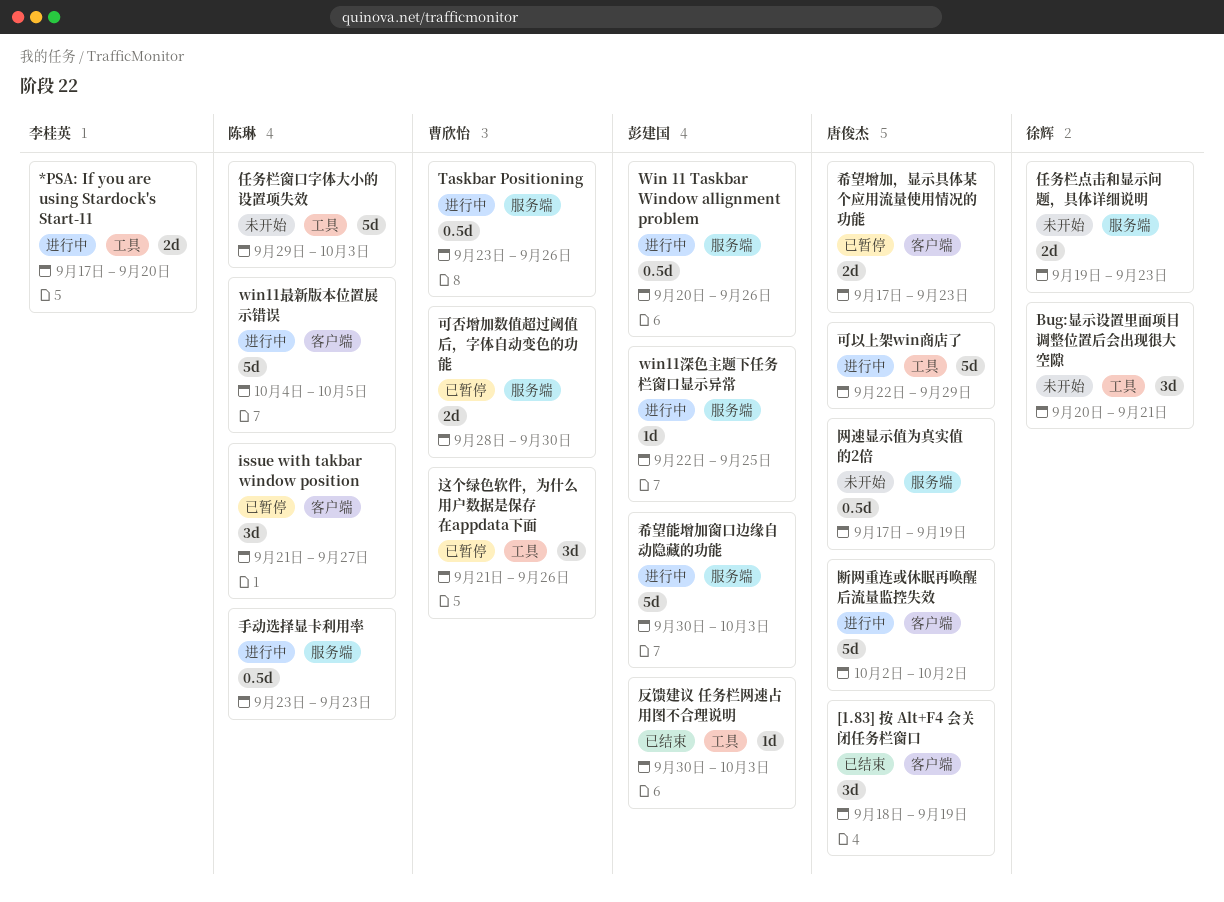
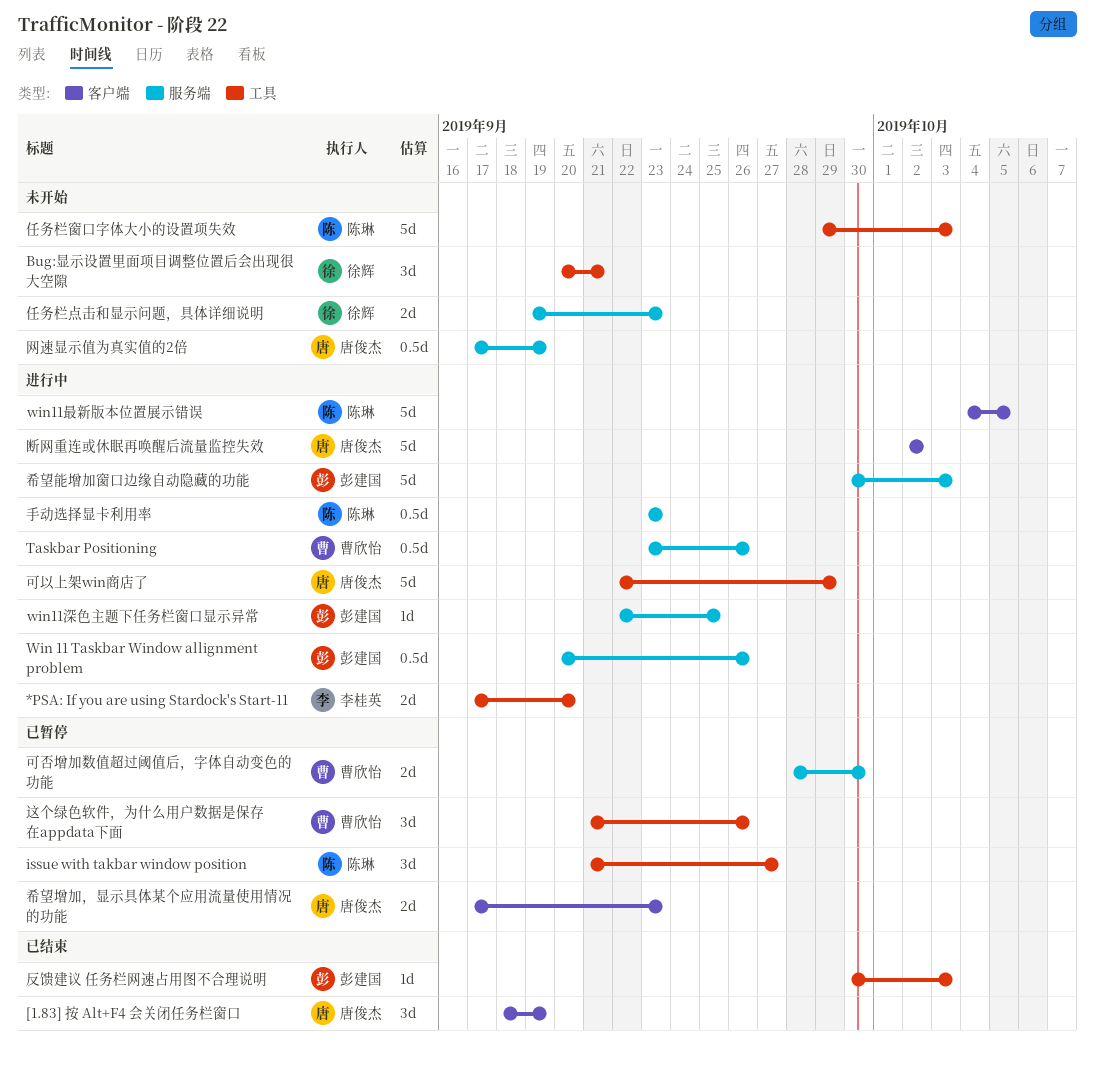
issue with takbar window position, label: 客户端 -> 工具

